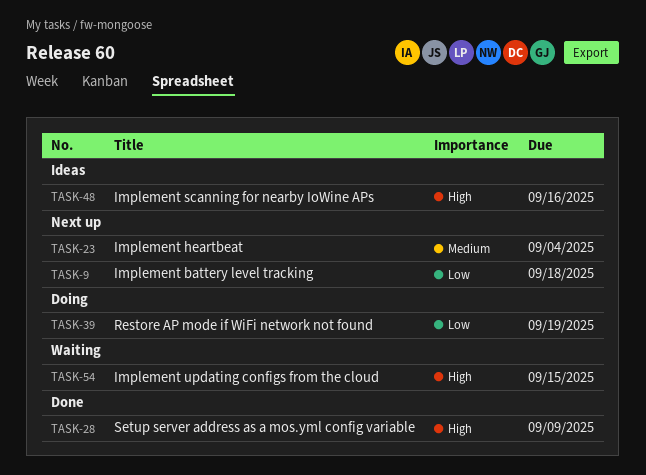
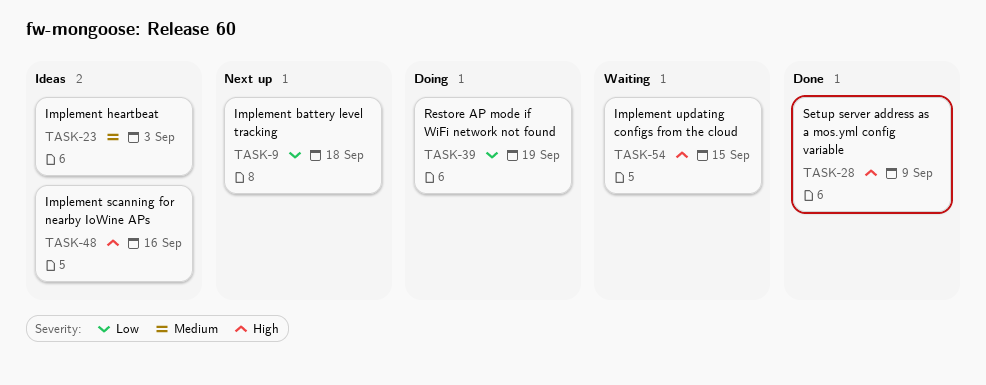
TASK-23, status: Next up -> Ideas
TASK-23, due: Sep 4 -> Sep 3

